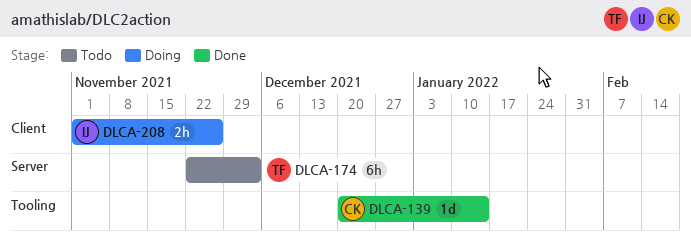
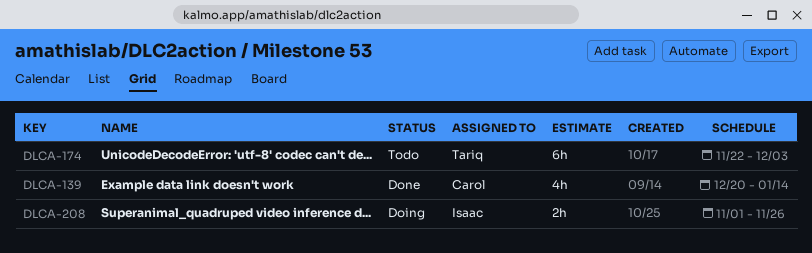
DLCA-139, estimate: 1d -> 4h

